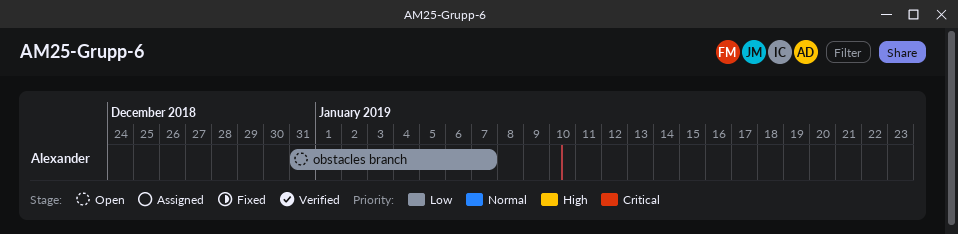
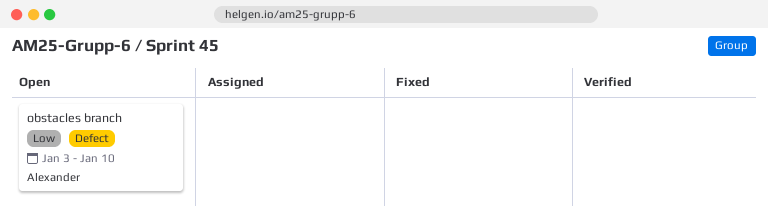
obstacles branch, start: Dec 31 -> Jan 3
obstacles branch, due: Jan 7 -> Jan 10

